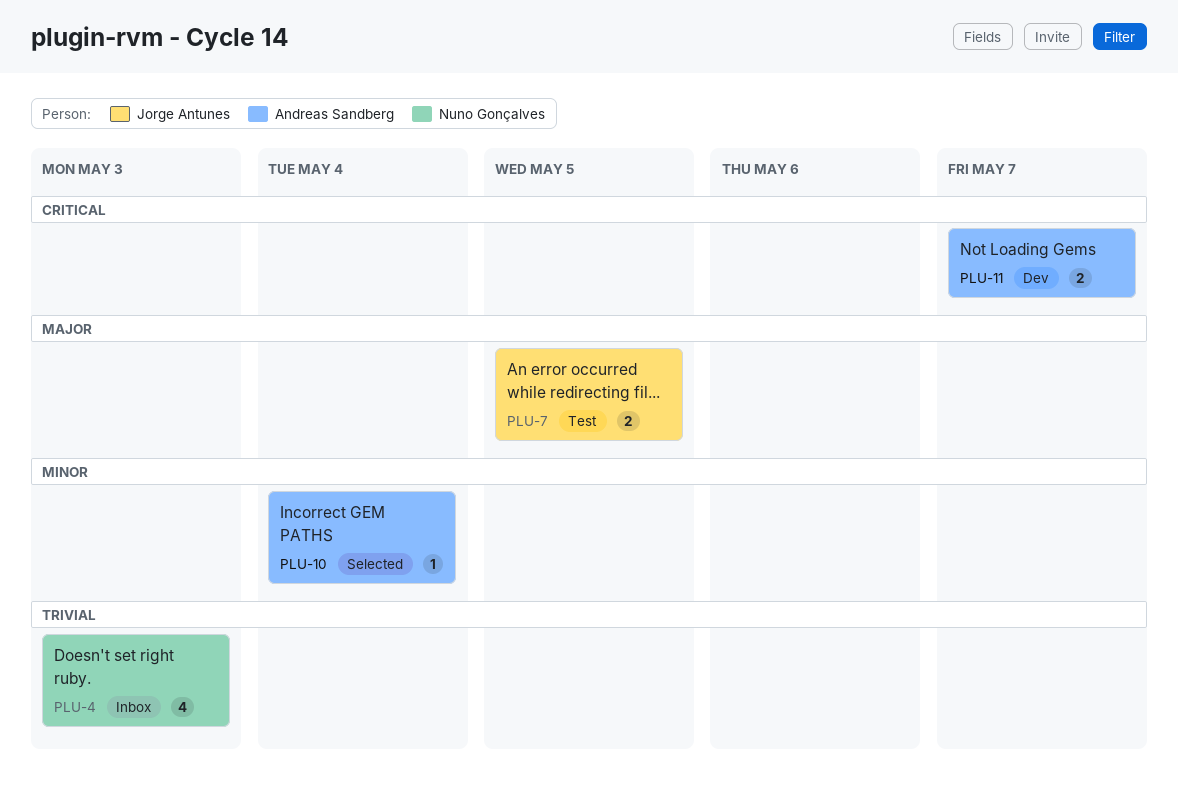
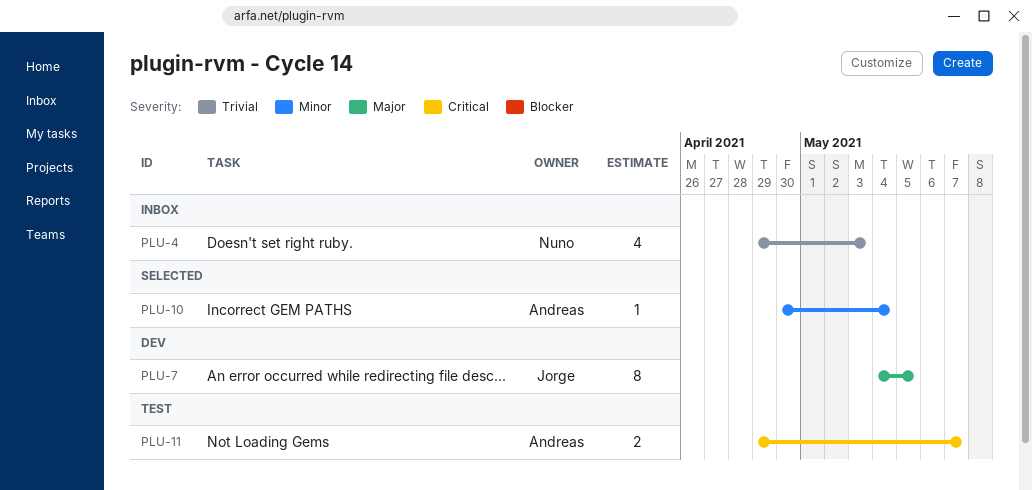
PLU-7, status: Test -> Dev
PLU-7, estimate: 2 -> 8
PLU-11, status: Dev -> Test

